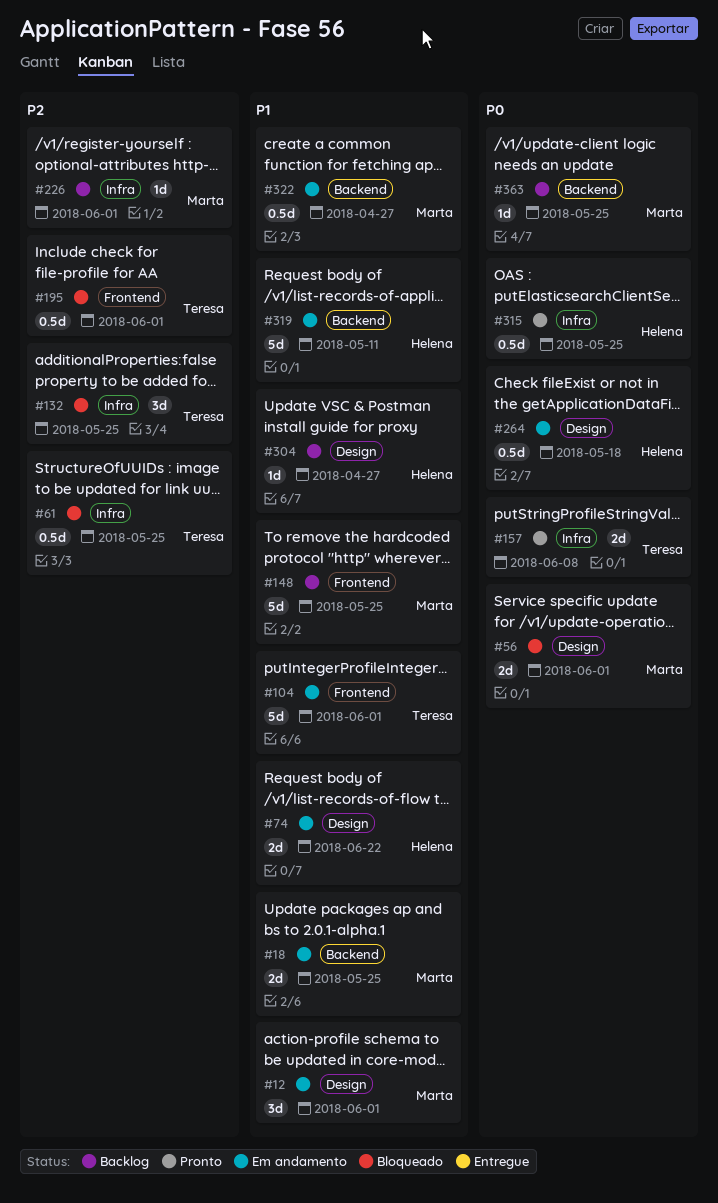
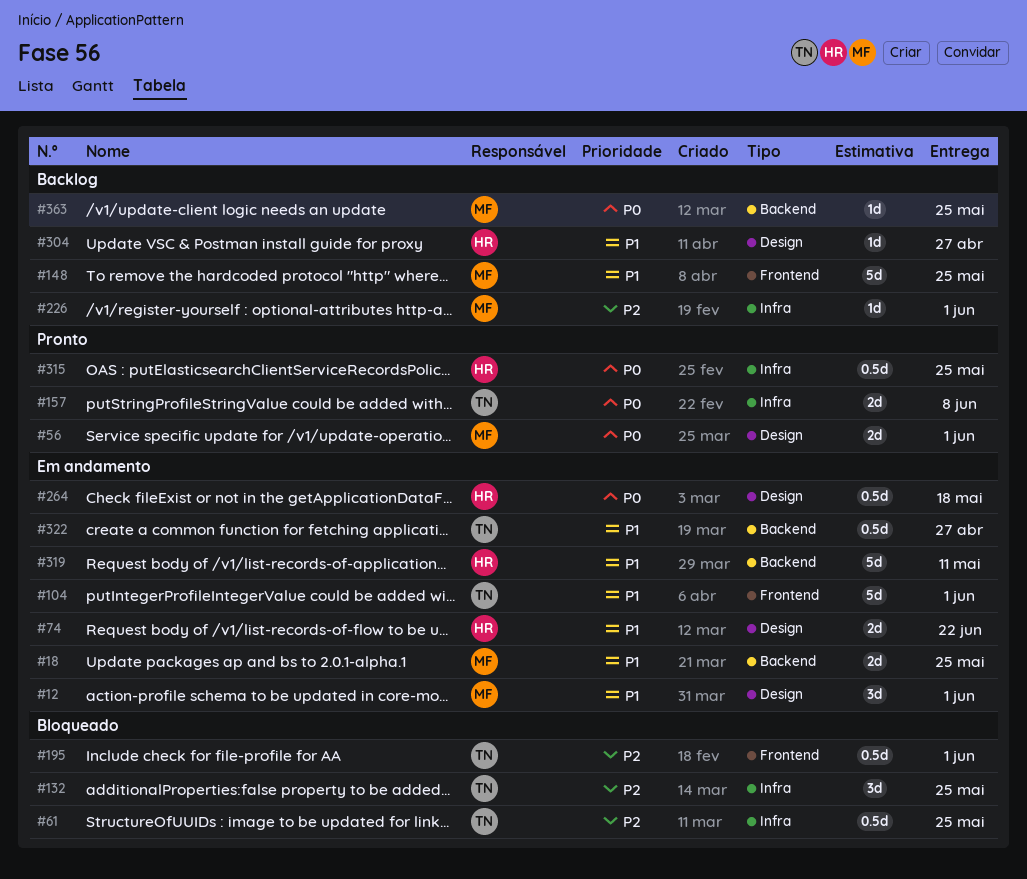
#56, status: Bloqueado -> Pronto
#322, owner: Marta -> Teresa

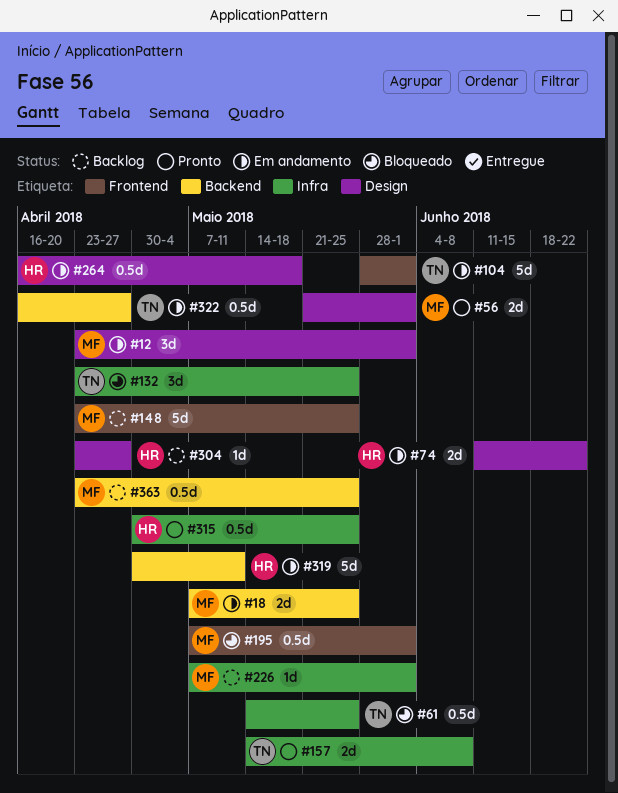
#195, owner: TN -> MF
#363, estimate: 1d -> 0.5d

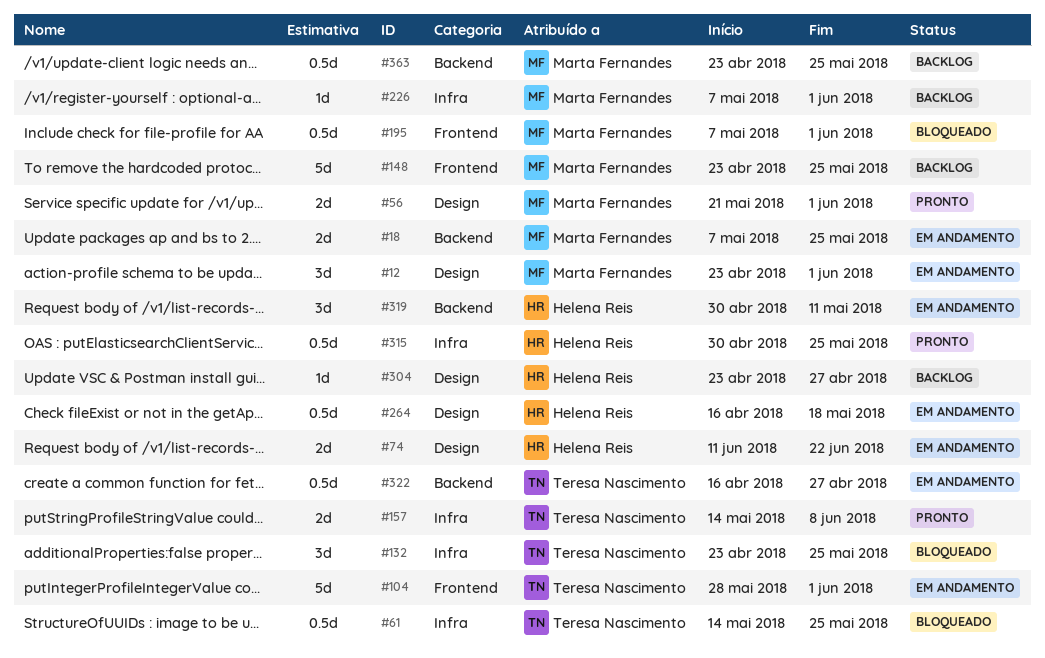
#319, estimate: 5d -> 3d

